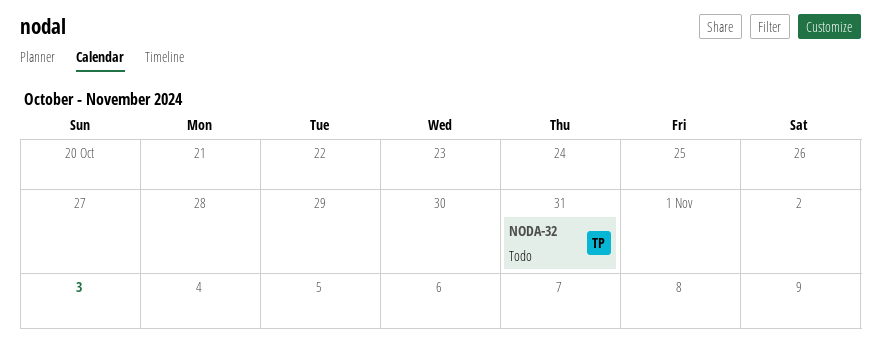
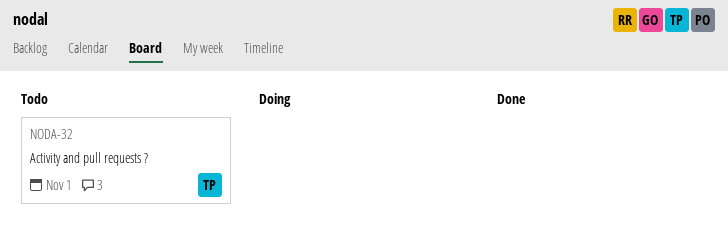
NODA-32, due: Oct 31 -> Nov 1

